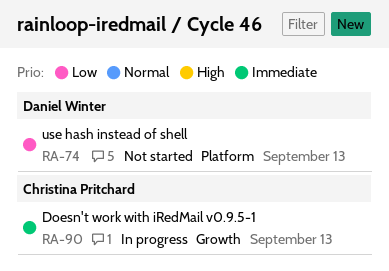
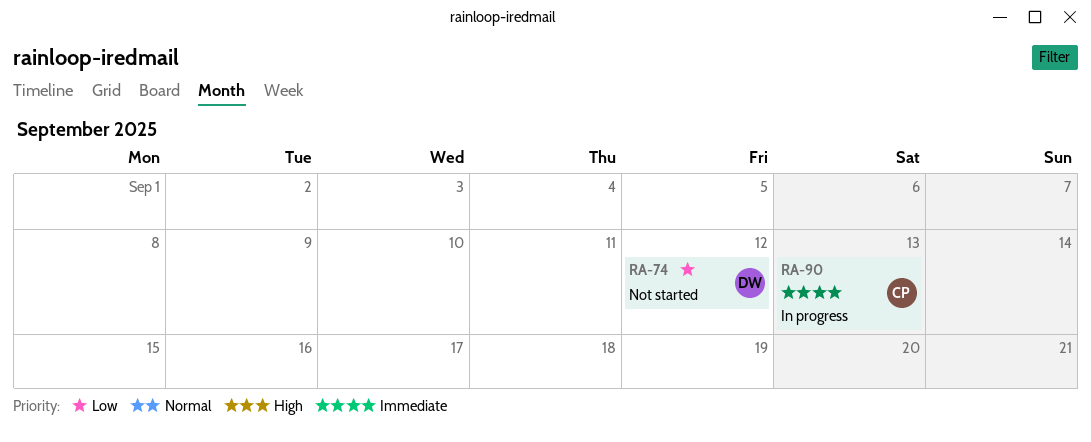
RA-74, due: Sep 13 -> Sep 12

